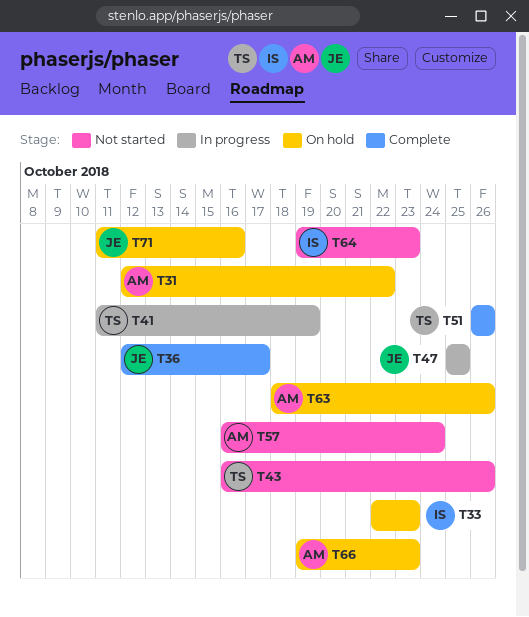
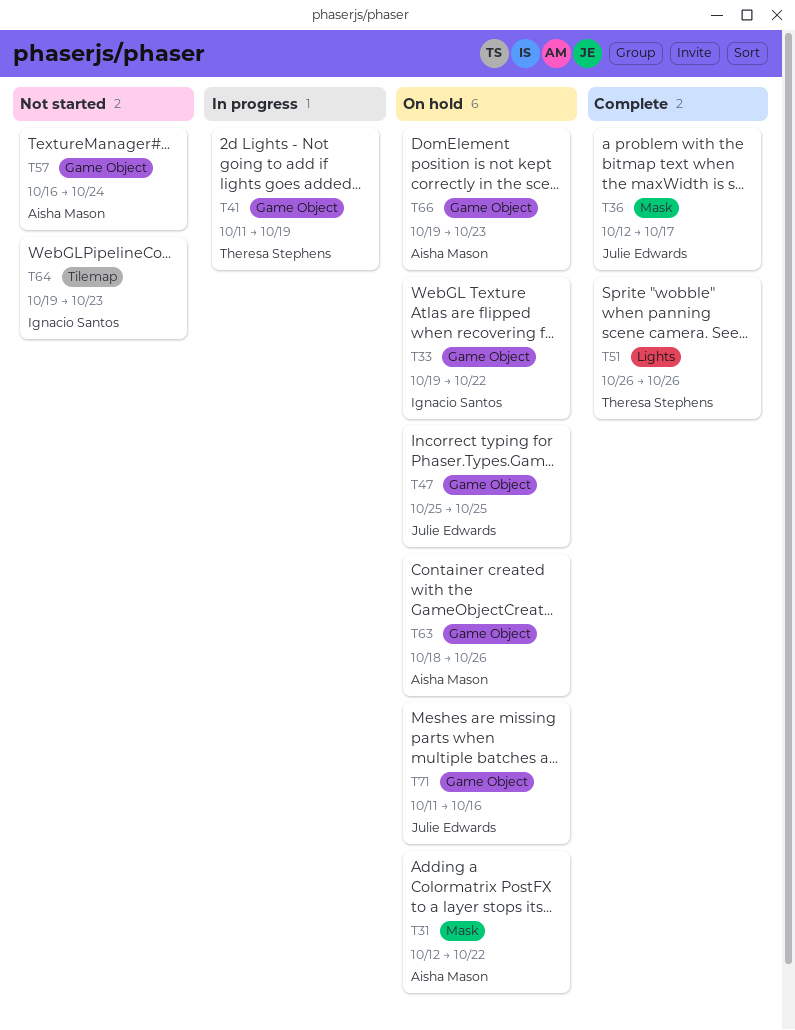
T33, start: Oct 22 -> Oct 19
T33, due: Oct 23 -> Oct 22
T43: present -> none
T47, status: In progress -> On hold

